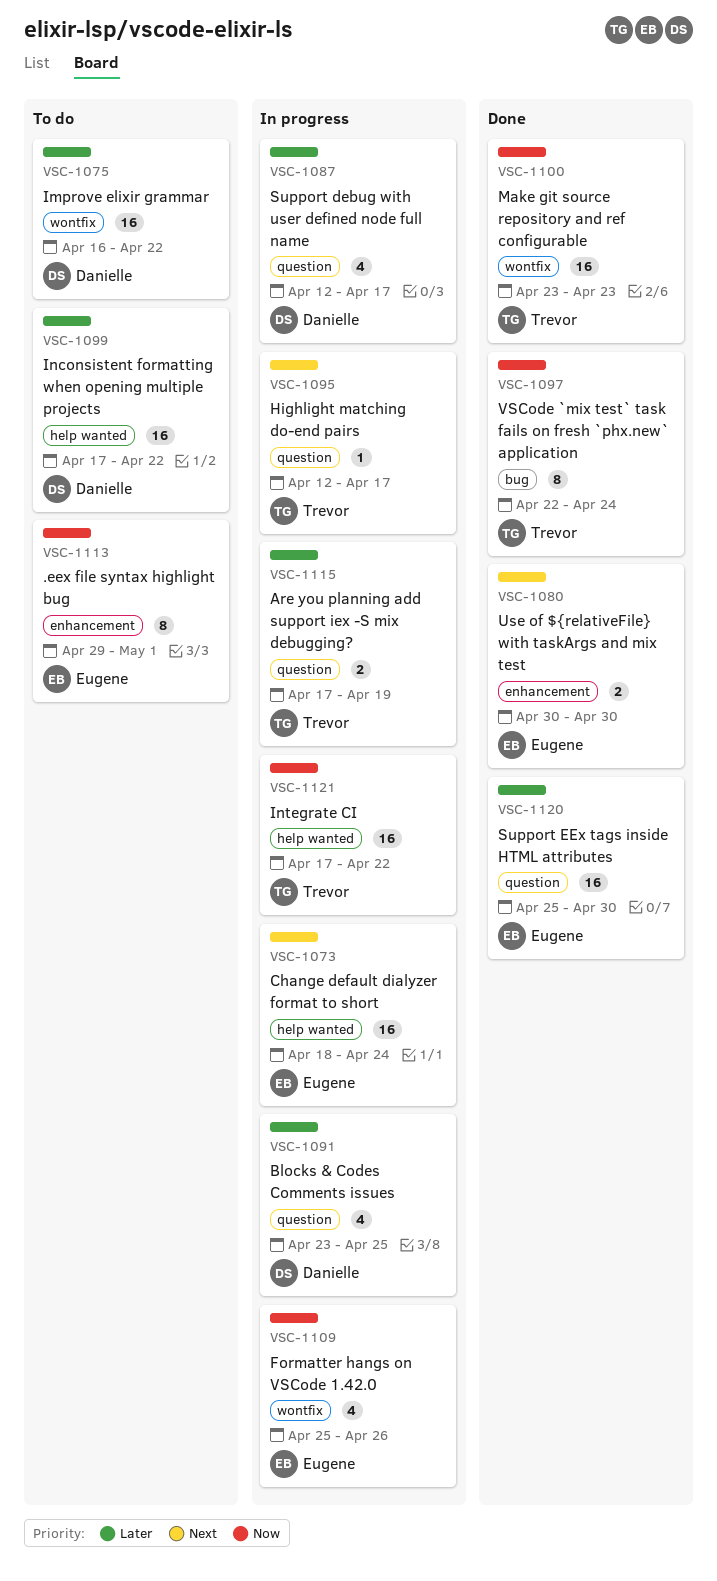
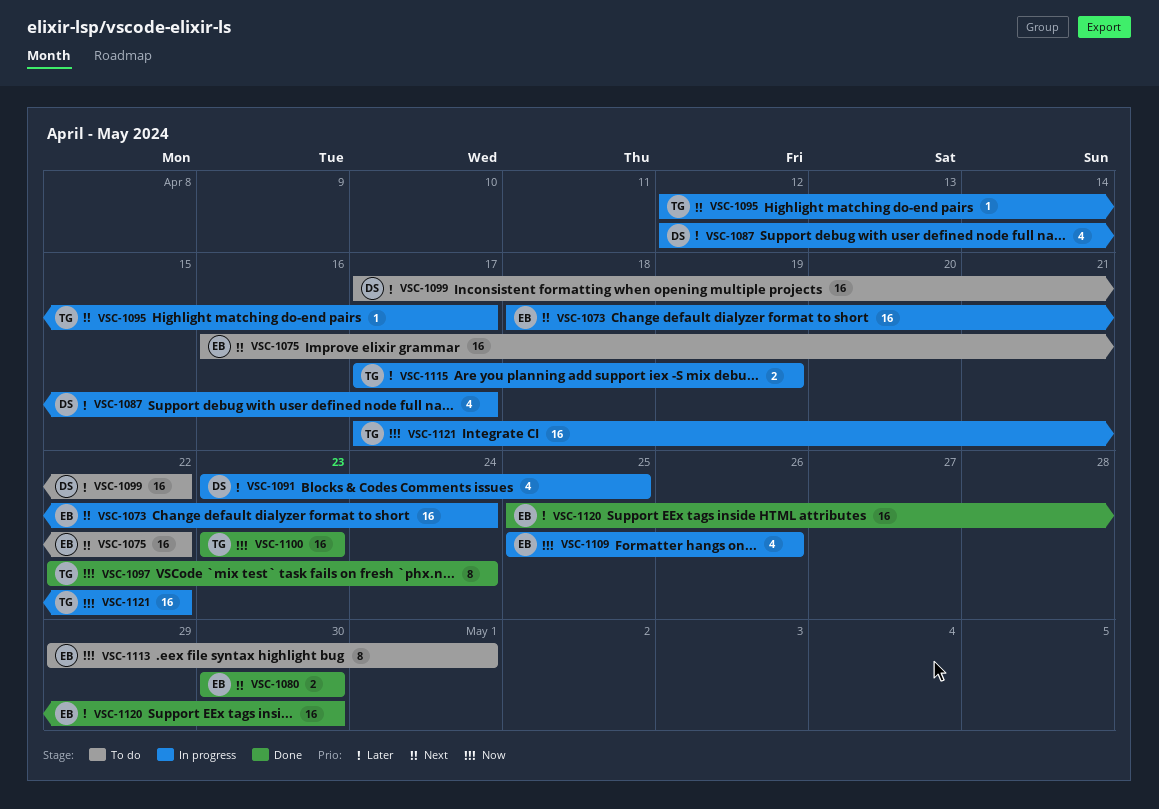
VSC-1075, owner: Danielle -> Eugene
VSC-1075, priority: Later -> Next

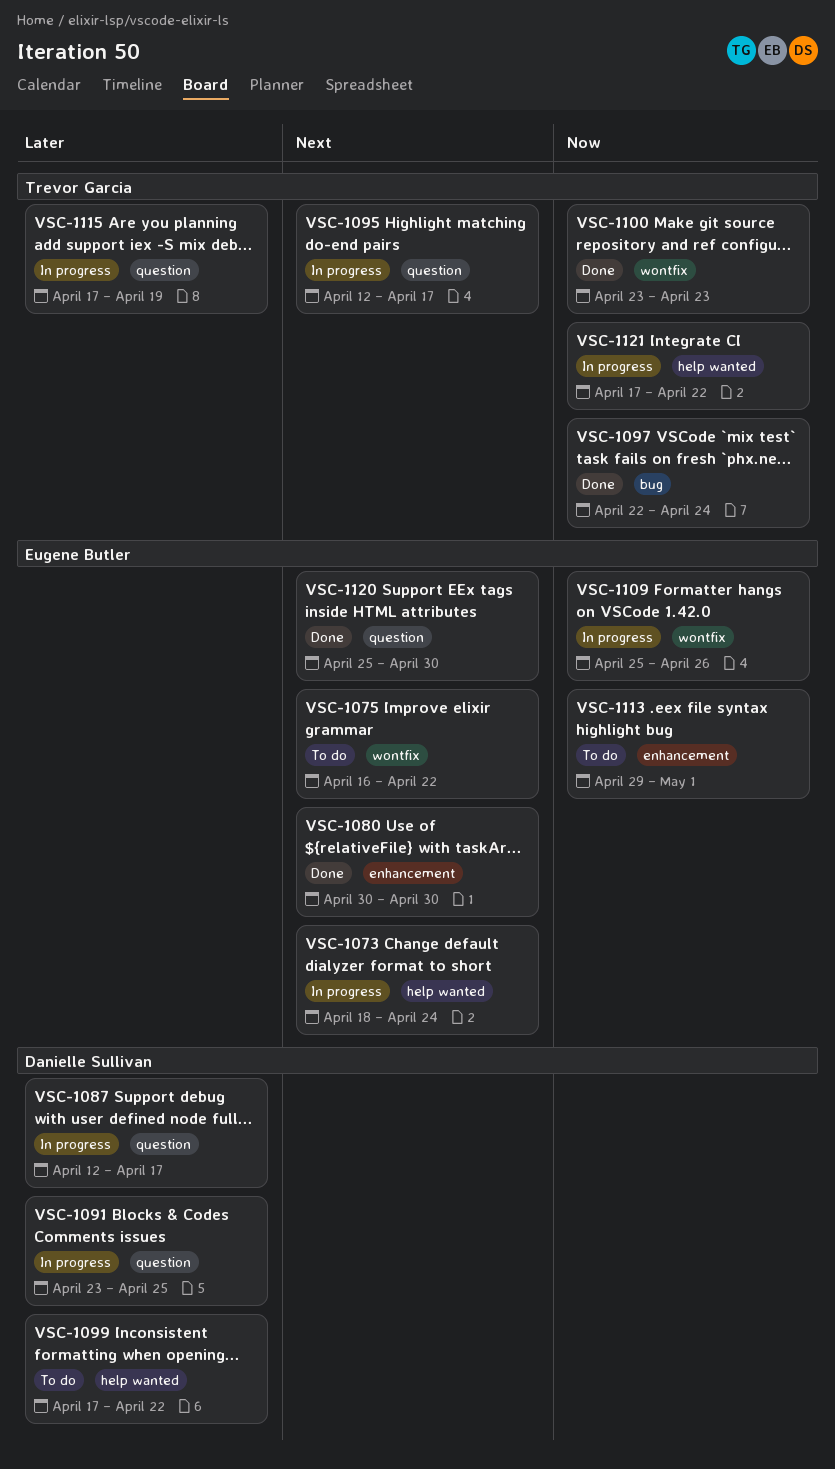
VSC-1120, priority: Later -> Next

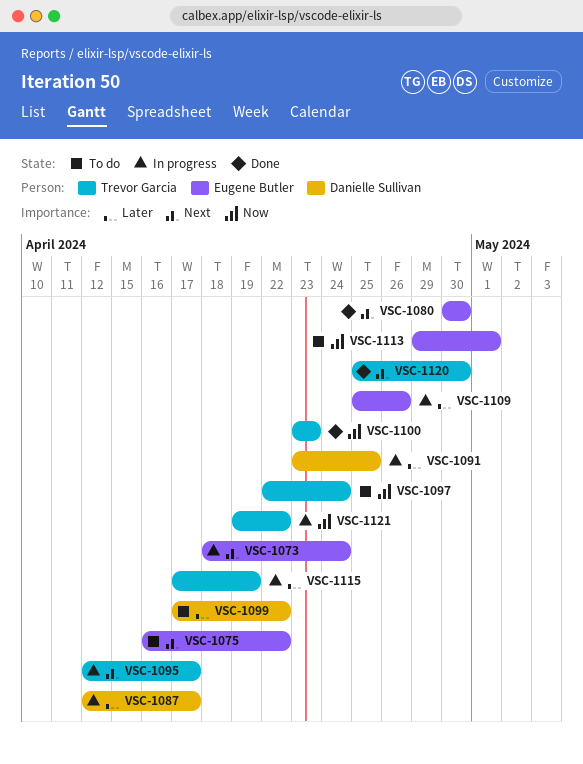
VSC-1097, status: Done -> To do
VSC-1109, priority: Now -> Later
VSC-1120, owner: Eugene Butler -> Trevor Garcia
VSC-1121, start: Apr 17 -> Apr 19

